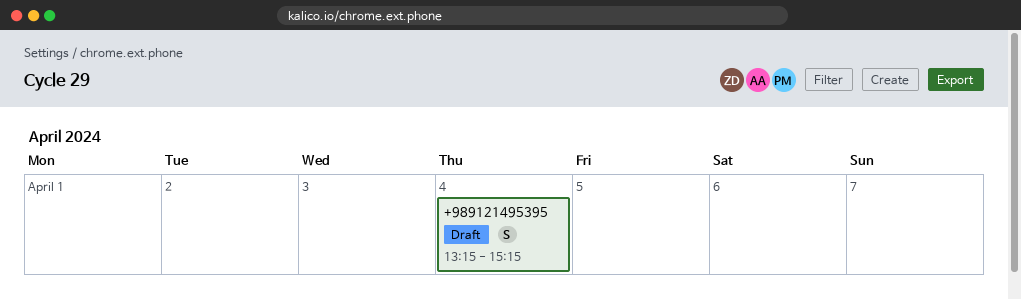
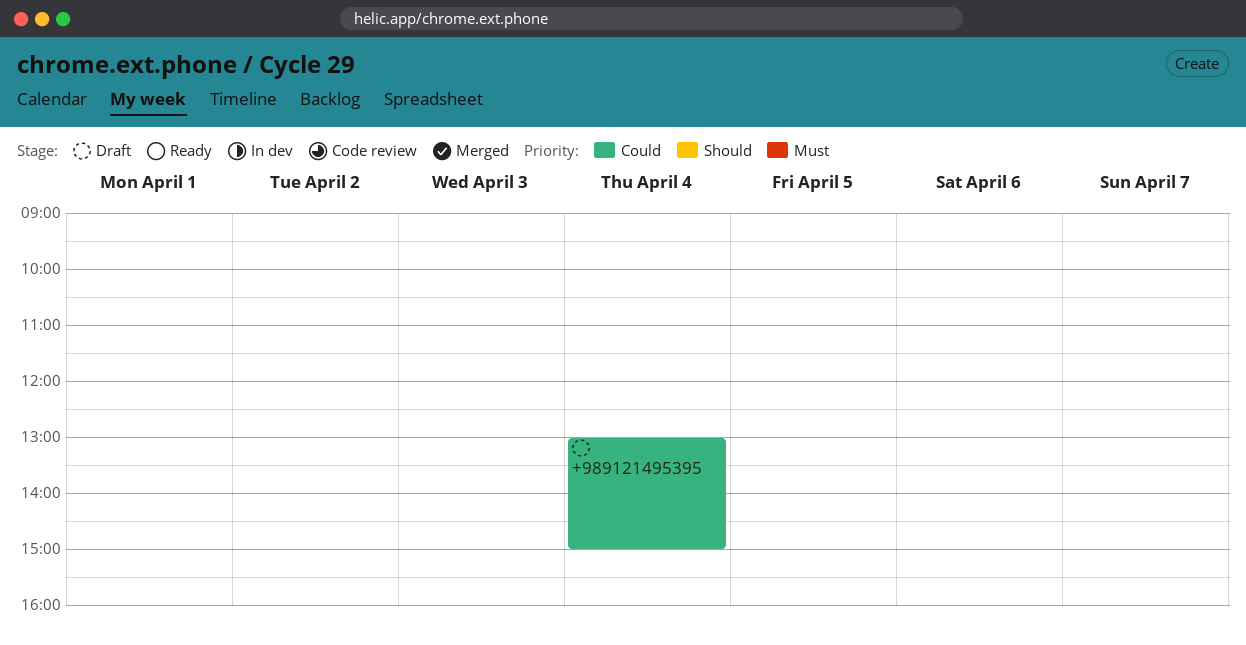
+989121495395, begins: 13:15 -> 13:00
+989121495395, ends: 15:15 -> 15:00

